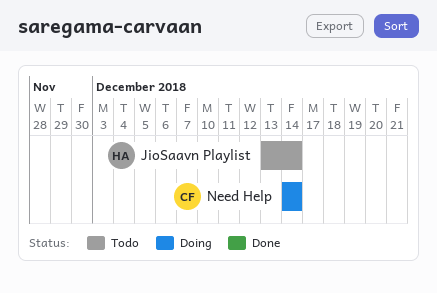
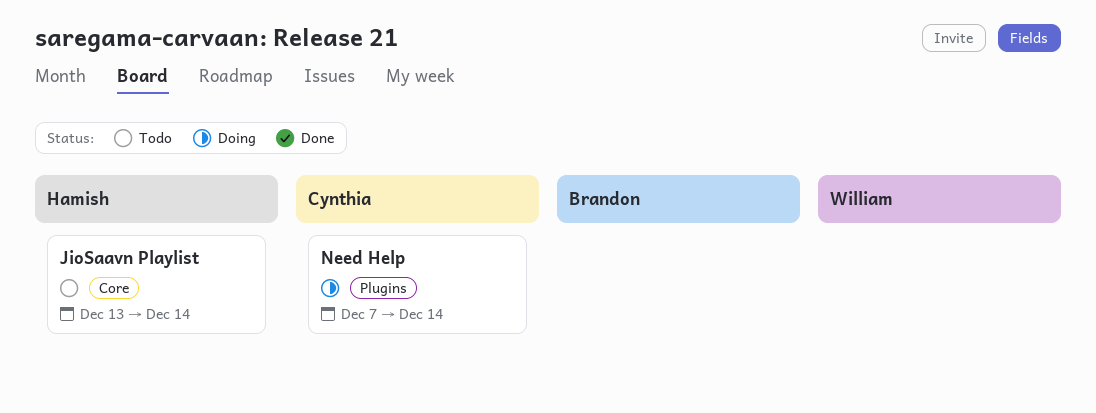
Need Help, start: Dec 14 -> Dec 7

